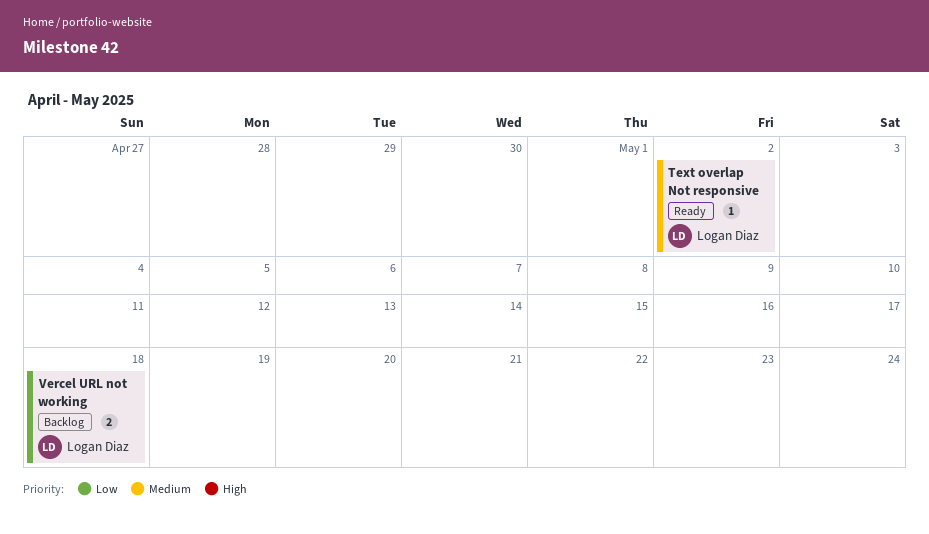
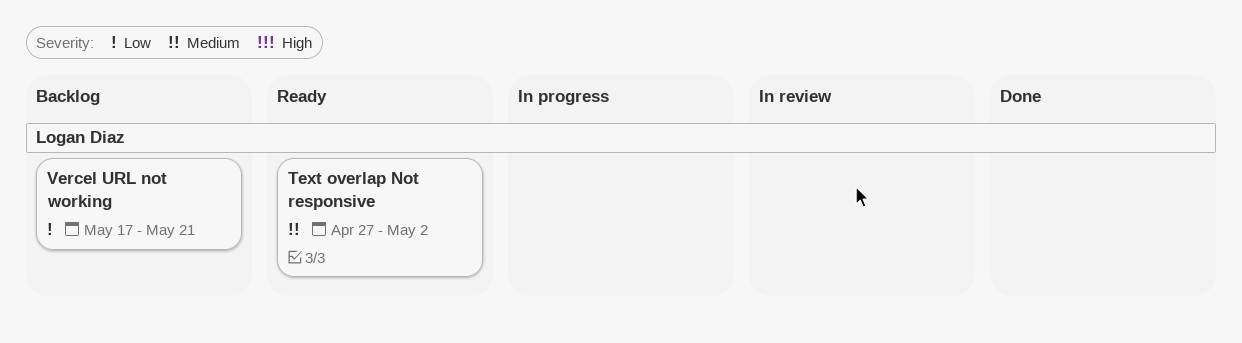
Vercel URL not working, due: May 18 -> May 21

